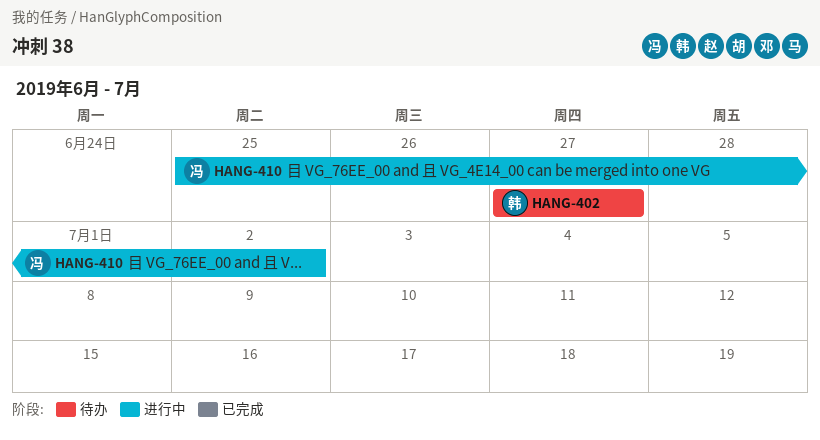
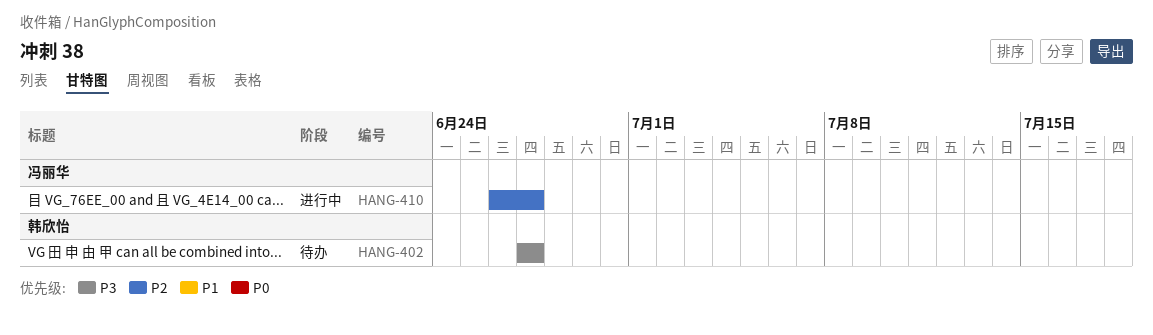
HANG-410, start: Jun 25 -> Jun 26
HANG-410, due: Jul 2 -> Jun 27

